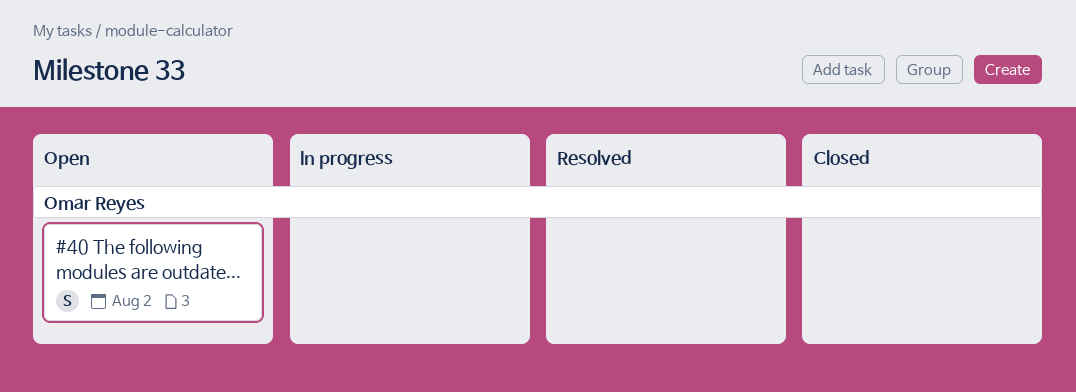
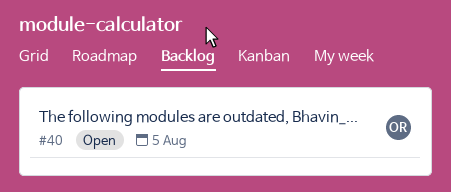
#40, due: Aug 2 -> Aug 5

